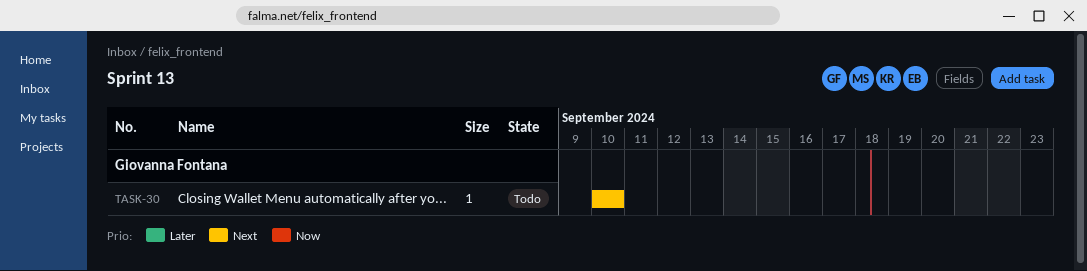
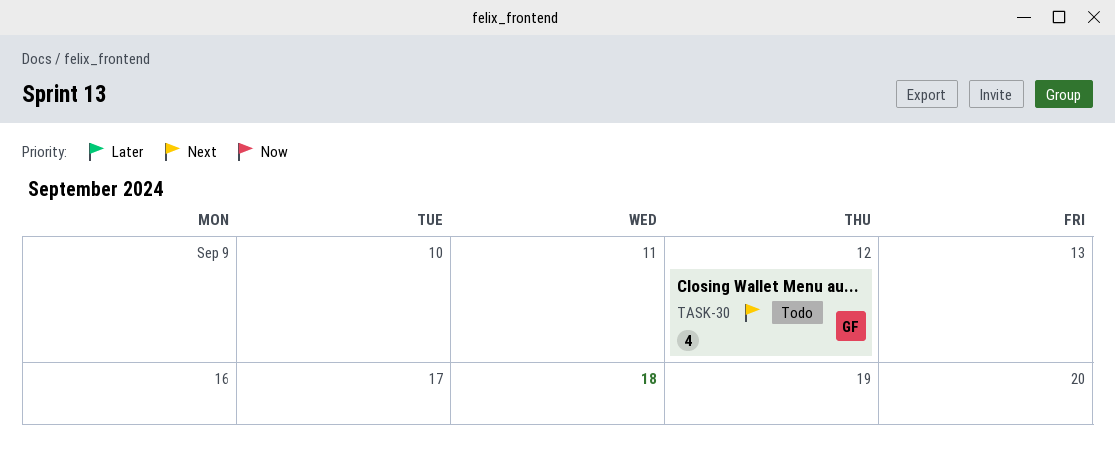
TASK-30, estimate: 1 -> 4
TASK-30, due: Sep 10 -> Sep 12

